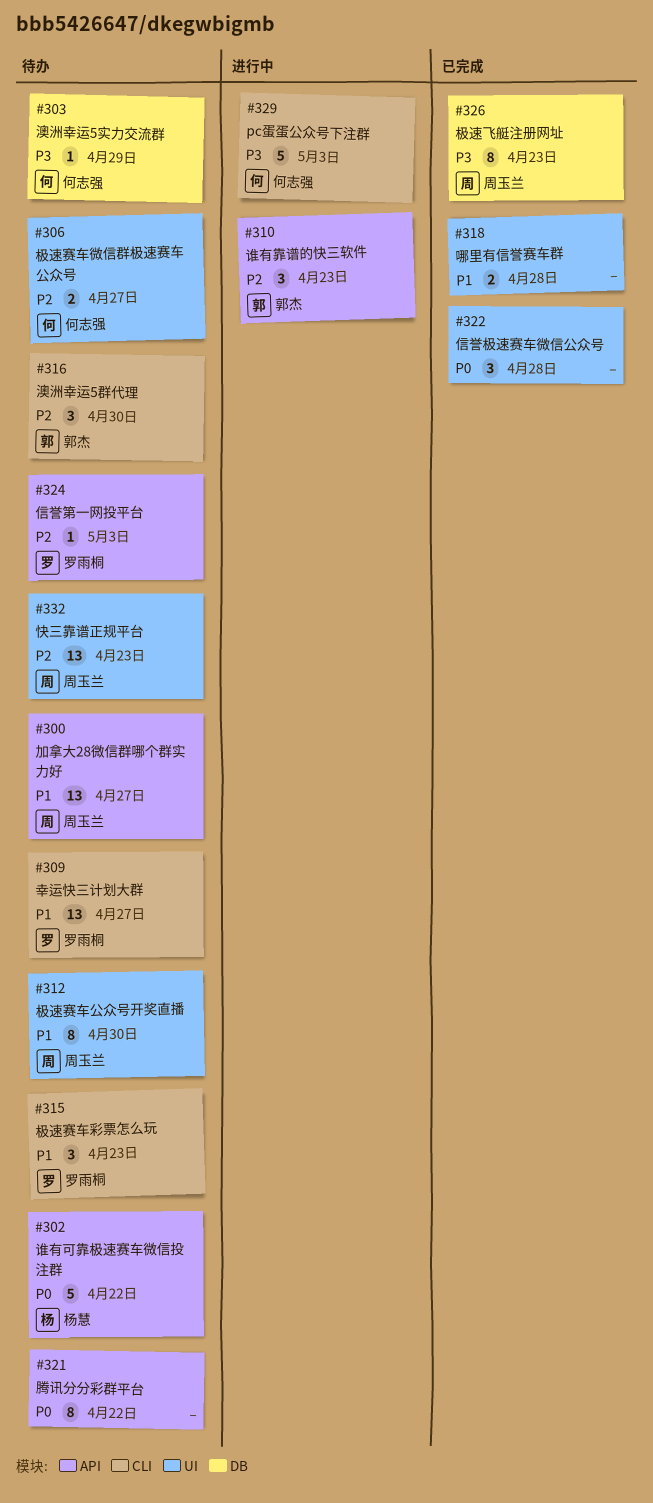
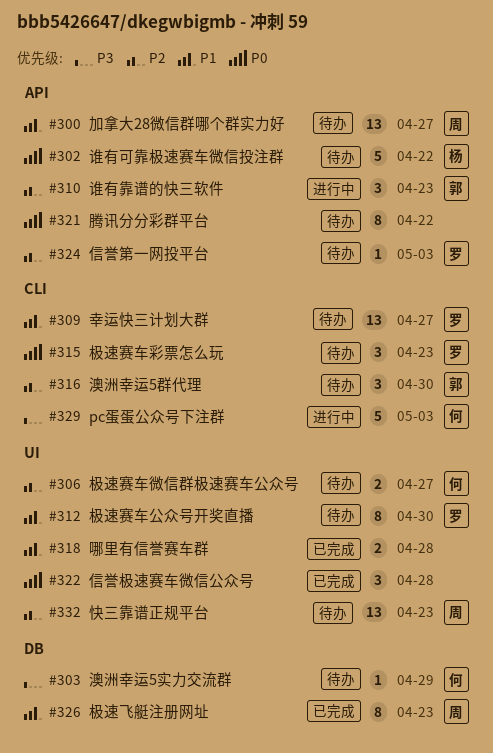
#312, owner: 周玉兰 -> 罗雨桐
#315, priority: P1 -> P0
#326, priority: P3 -> P1

